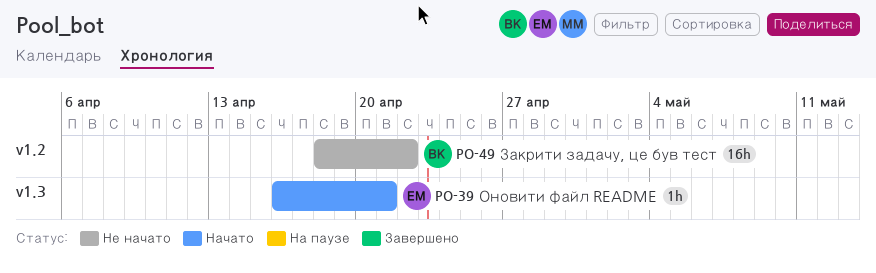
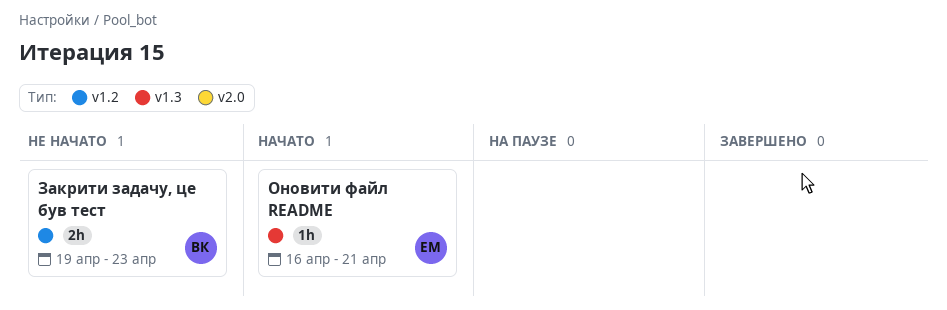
Закрити задачу, це був тест, estimate: 16h -> 2h
Закрити задачу, це був тест, start: Apr 18 -> Apr 19
Закрити задачу, це був тест, due: Apr 22 -> Apr 23

